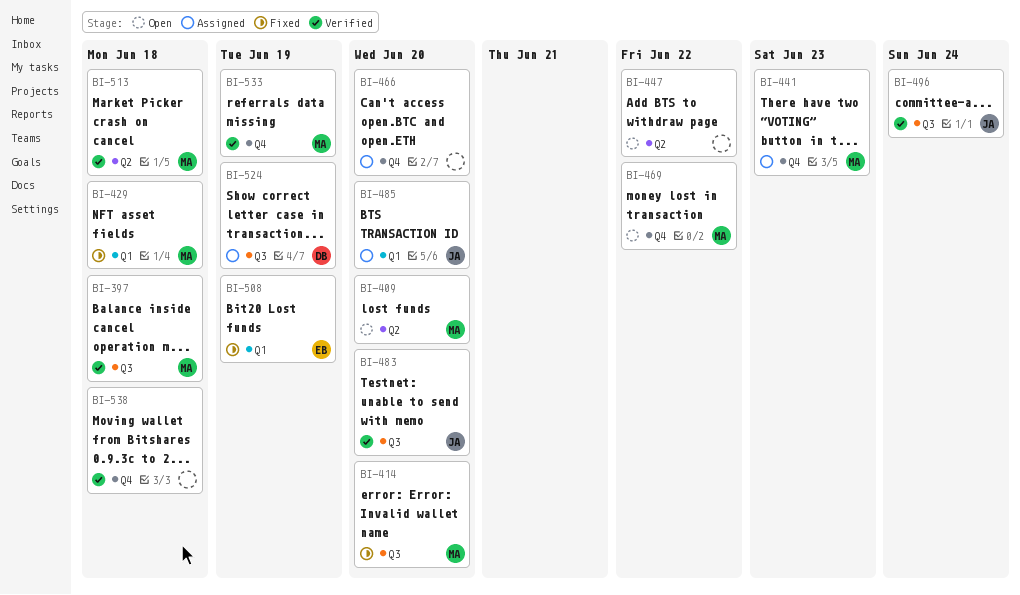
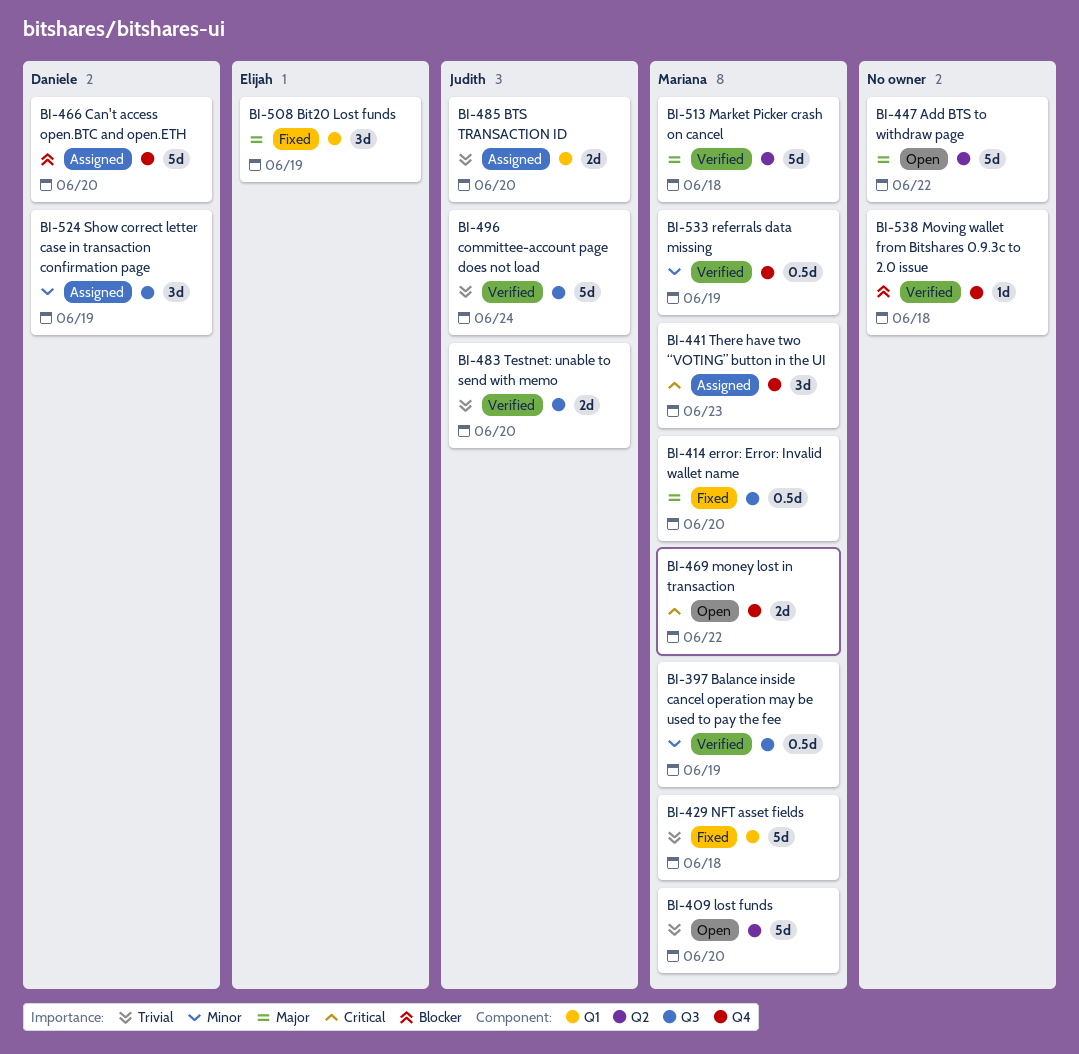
BI-397, due: Jun 18 -> Jun 19
BI-466, owner: none -> Daniele

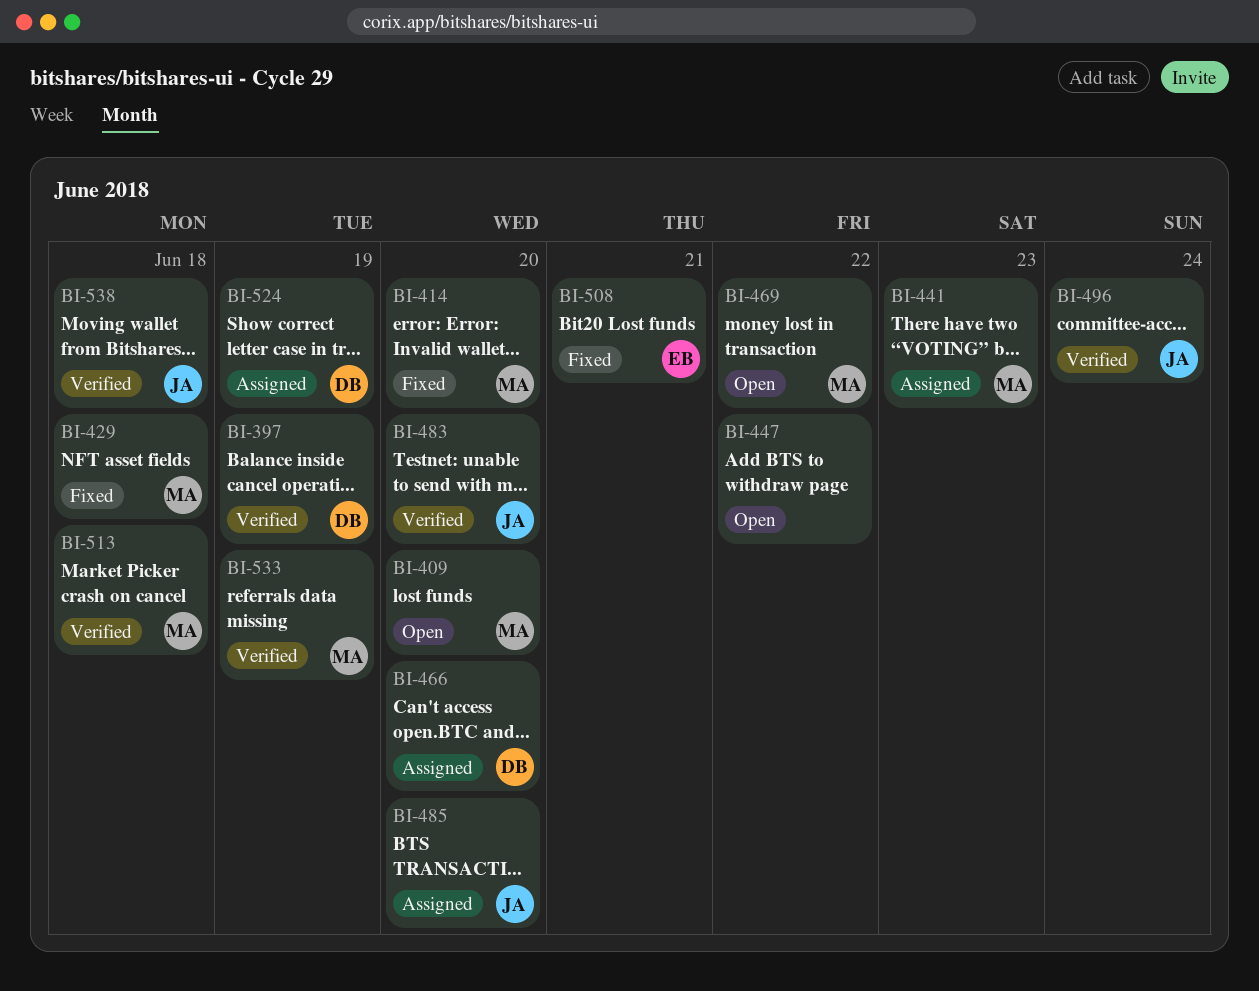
BI-397, owner: Mariana -> Daniele
BI-508, due: Jun 19 -> Jun 21
BI-538, owner: none -> Judith

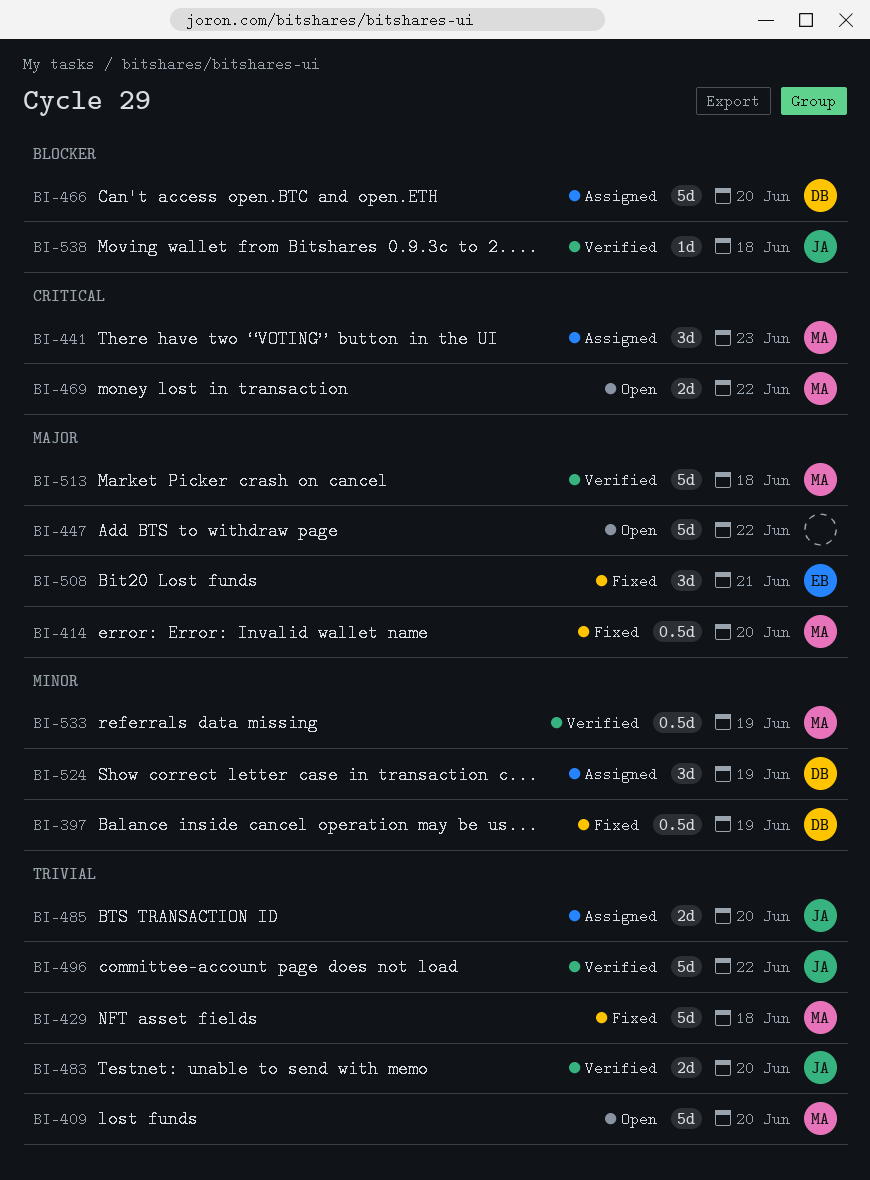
BI-397, status: Verified -> Fixed
BI-496, due: Jun 24 -> Jun 22

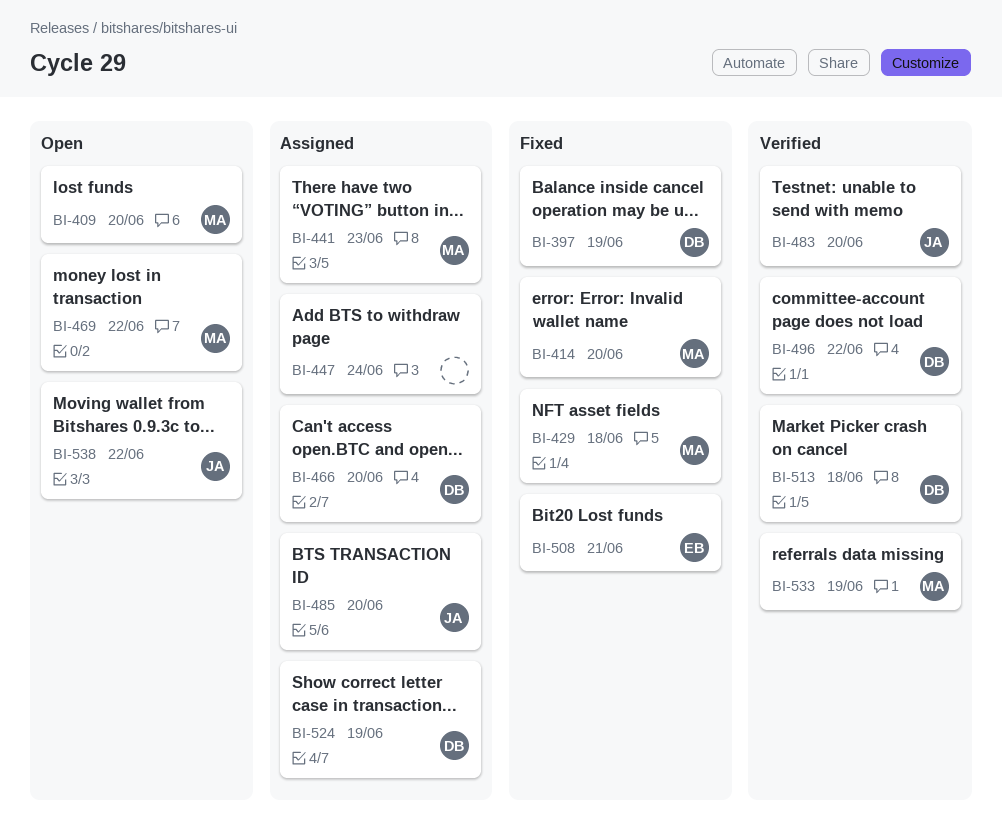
BI-447, status: Open -> Assigned
BI-447, due: Jun 22 -> Jun 24
BI-496, owner: JA -> DB
BI-513, owner: MA -> DB
BI-538, status: Verified -> Open
BI-538, due: Jun 18 -> Jun 22

